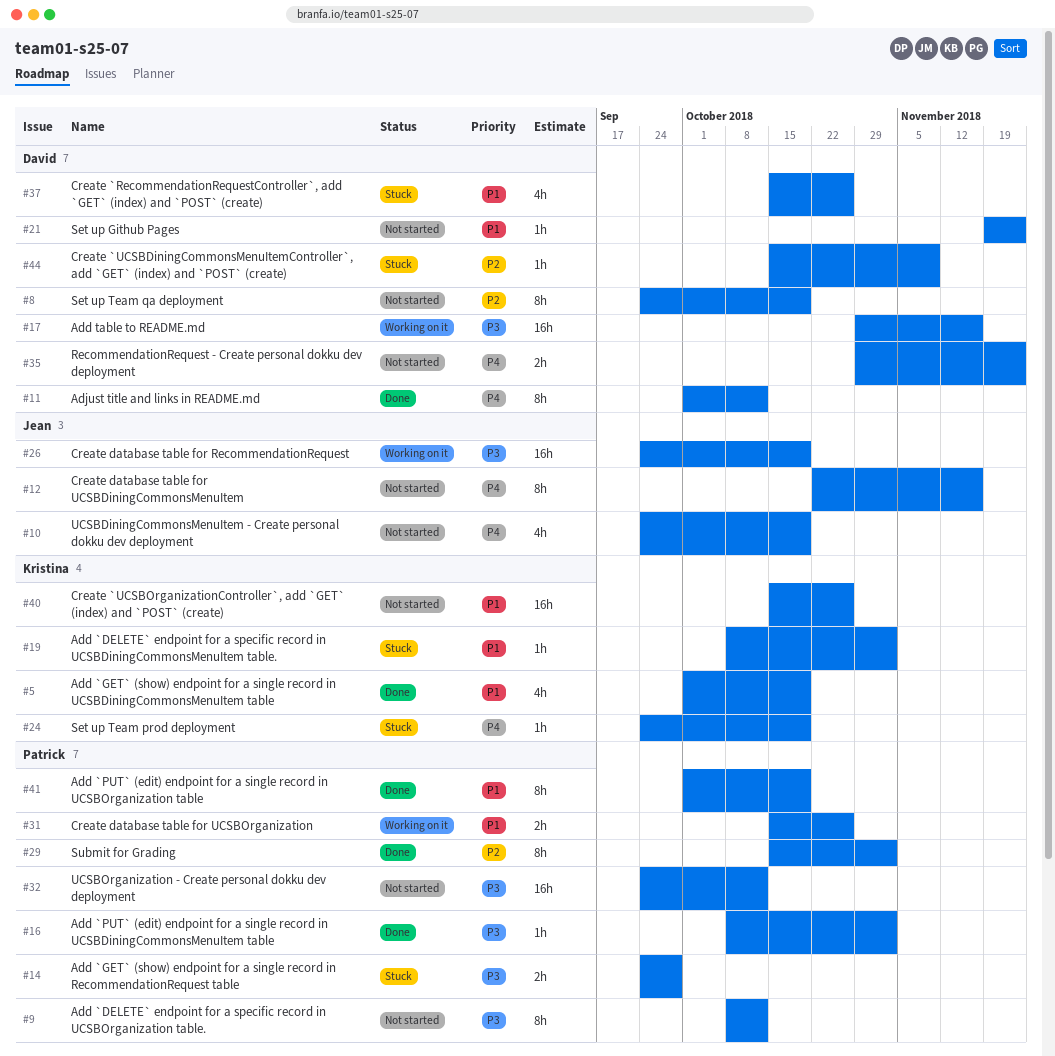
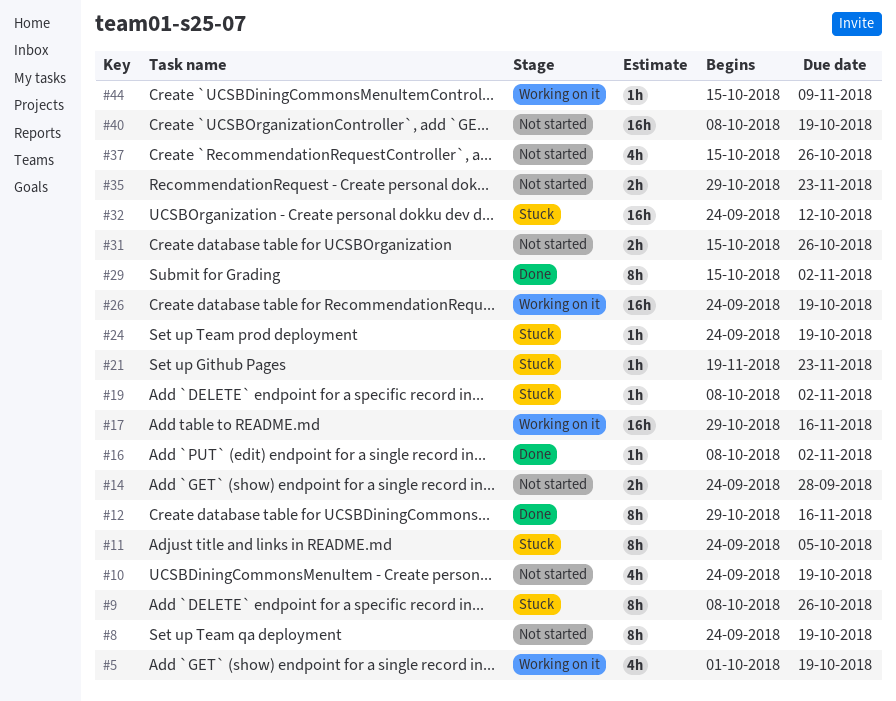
#5, status: Done -> Working on it
#9, status: Not started -> Stuck
#9, due: Oct 12 -> Oct 26
#11, status: Done -> Stuck
#11, start: Oct 1 -> Sep 24
#11, due: Oct 12 -> Oct 5
#12, status: Not started -> Done
#12, start: Oct 22 -> Oct 29
#14, status: Stuck -> Not started
#21, status: Not started -> Stuck
#31, status: Working on it -> Not started
#32, status: Not started -> Stuck
#37, status: Stuck -> Not started
#40, start: Oct 15 -> Oct 8
#40, due: Oct 26 -> Oct 19
#41: present -> none
#44, status: Stuck -> Working on it

